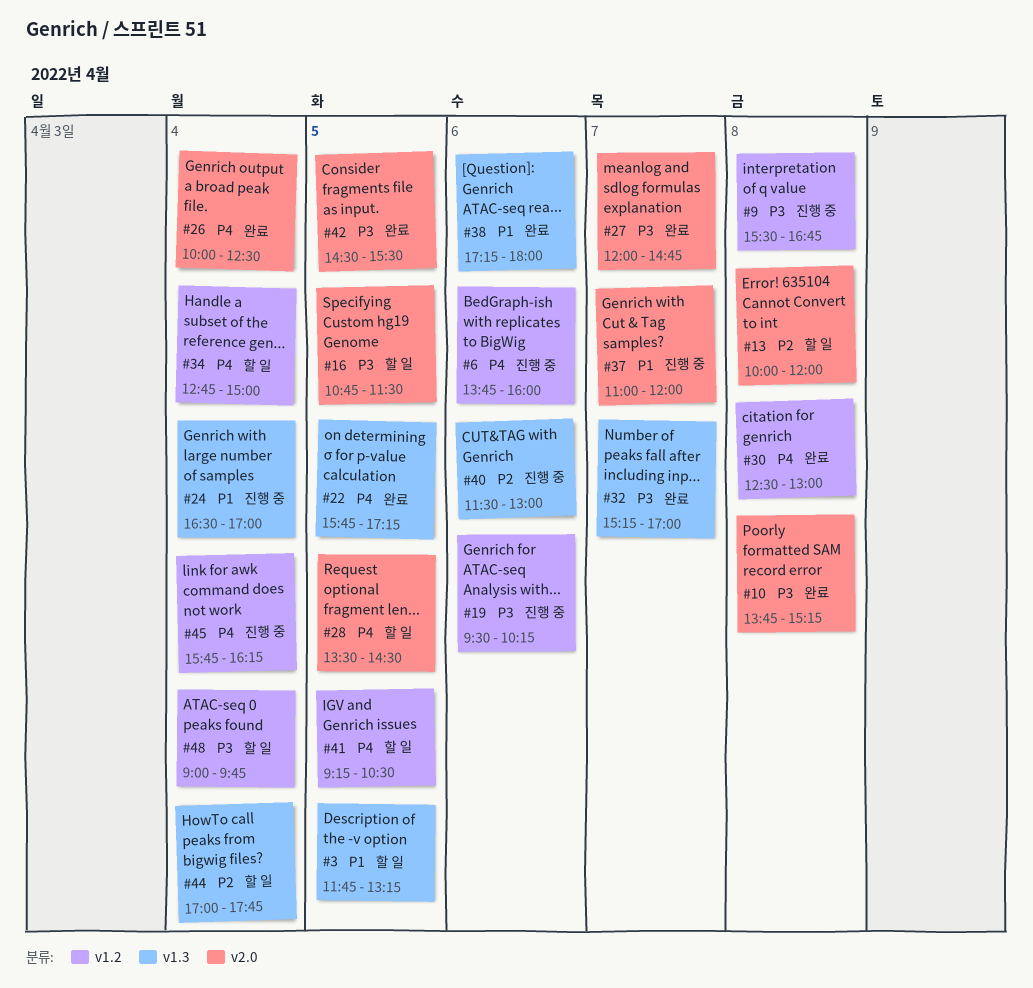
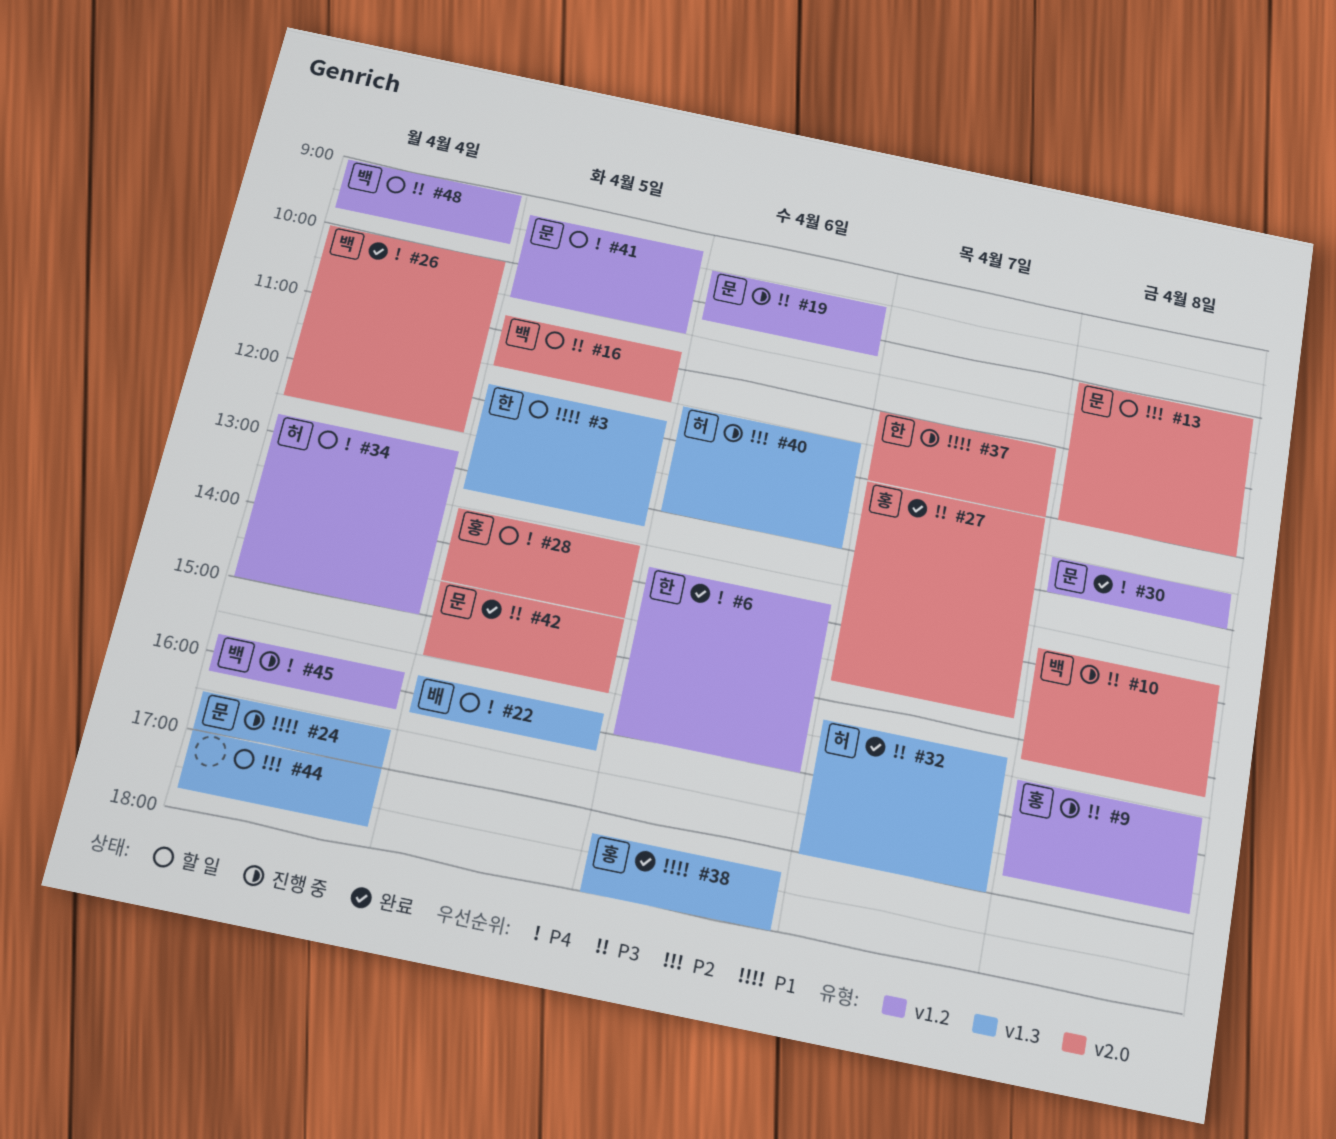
#6, status: 진행 중 -> 완료
#10, status: 완료 -> 진행 중
#22, status: 완료 -> 할 일
#22, ends: 17:15 -> 16:15

